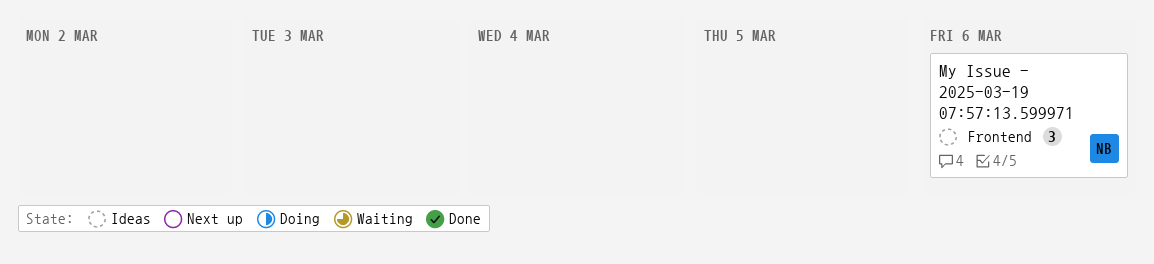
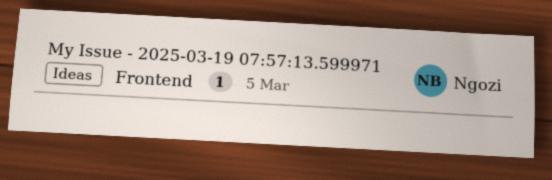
My Issue - 2025-03-19 07:57:13.599971, estimate: 3 -> 1
My Issue - 2025-03-19 07:57:13.599971, due: Mar 6 -> Mar 5

